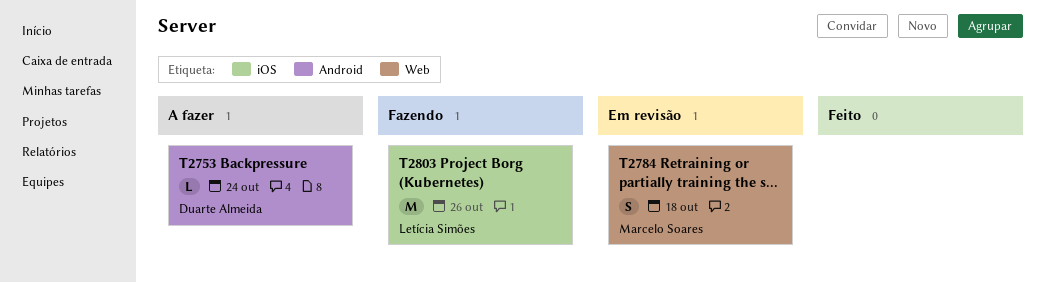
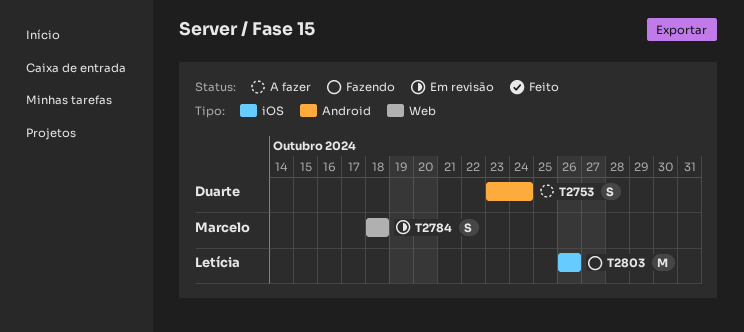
T2753, estimate: L -> S

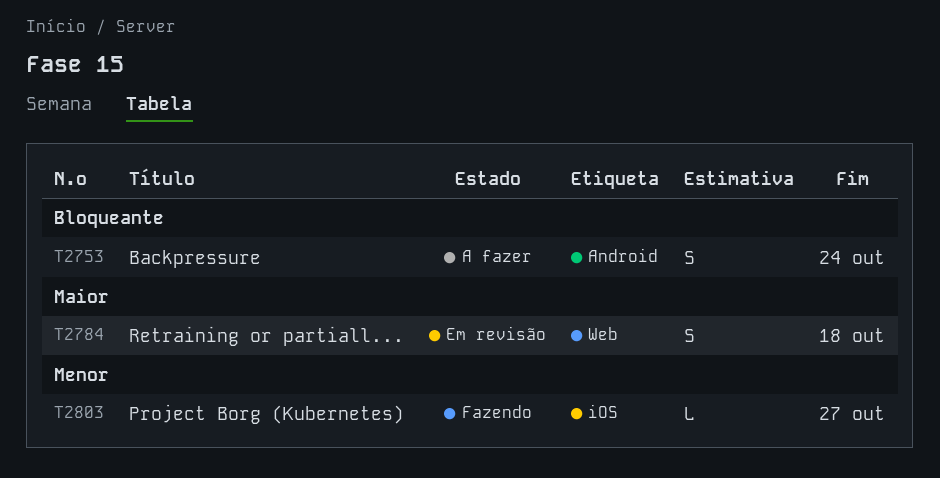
T2803, estimate: M -> L
T2803, due: Oct 26 -> Oct 27

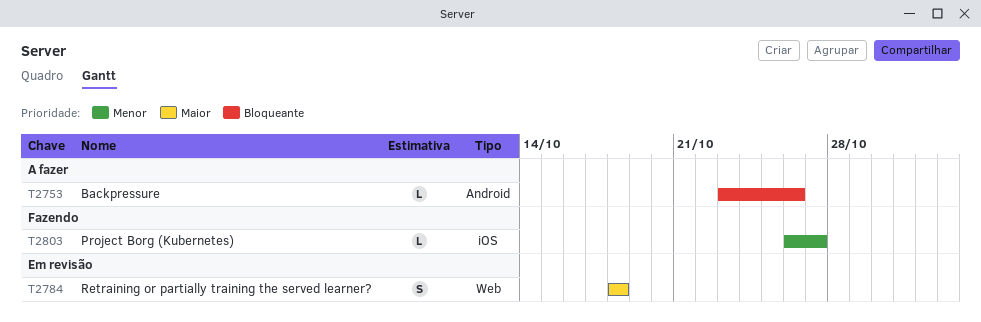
T2753, estimate: S -> L
T2753, due: Oct 24 -> Oct 26

